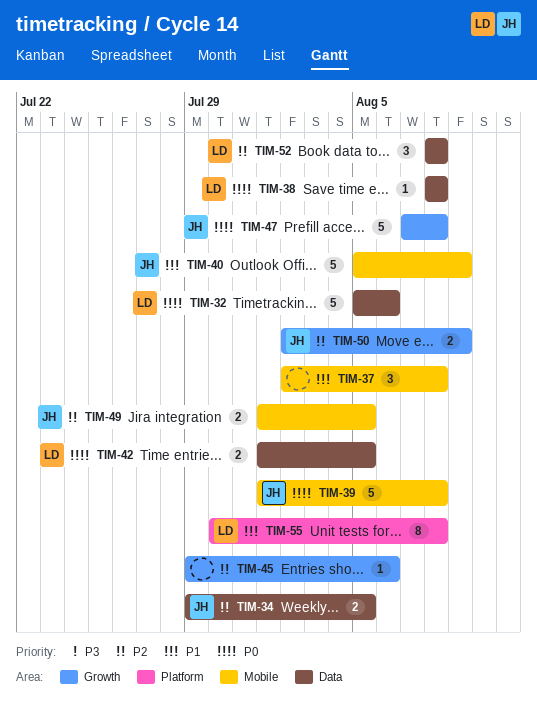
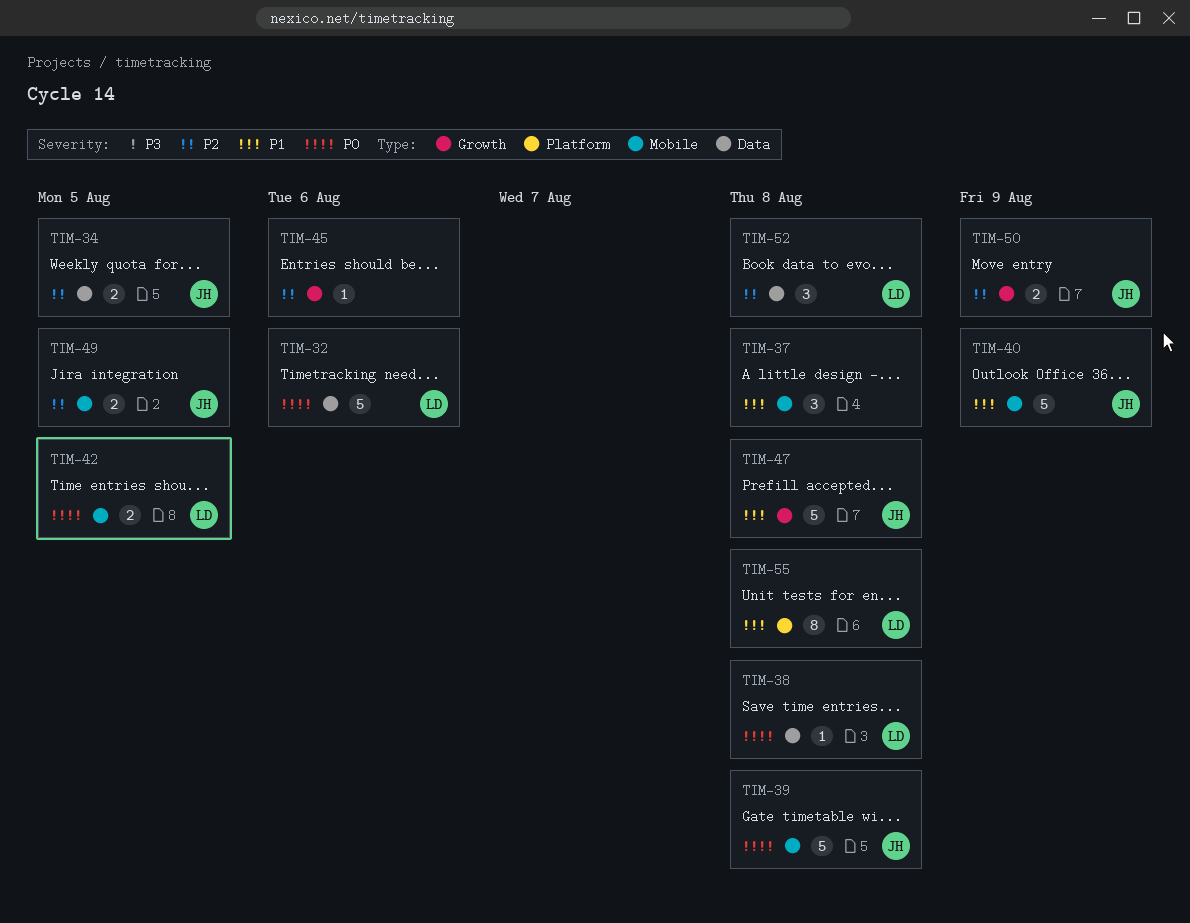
TIM-42, label: Data -> Mobile
TIM-47, priority: P0 -> P1

